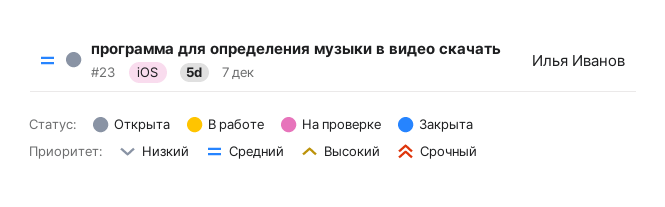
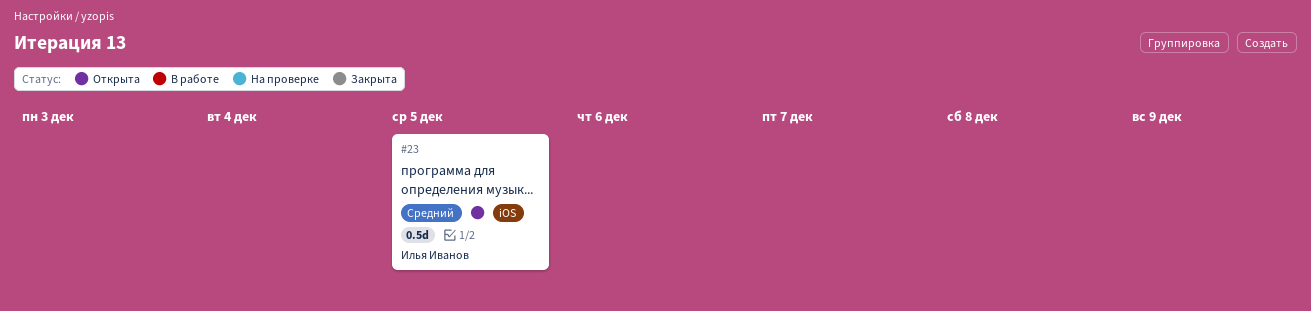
#23, estimate: 5d -> 0.5d
#23, due: Dec 7 -> Dec 5

